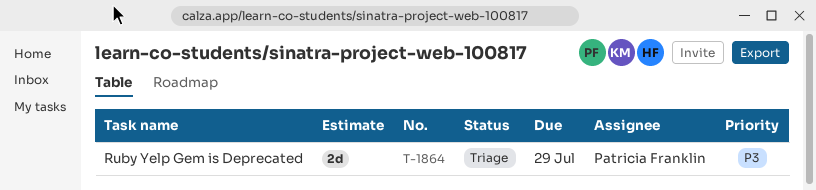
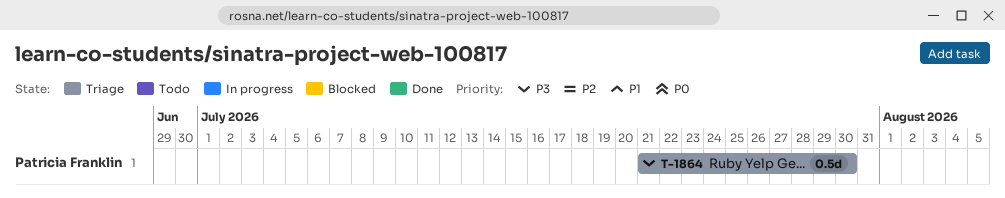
T-1864, estimate: 2d -> 0.5d
T-1864, due: Jul 29 -> Jul 30

